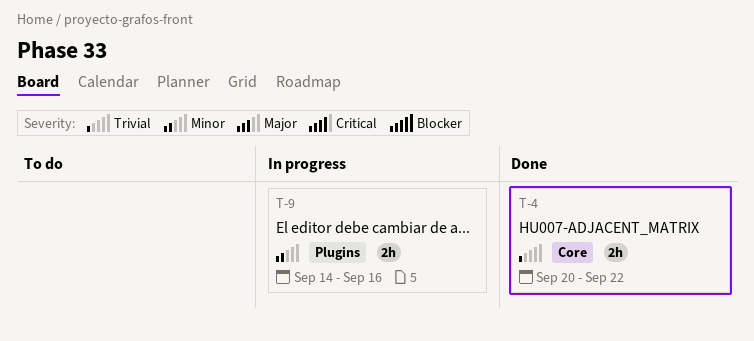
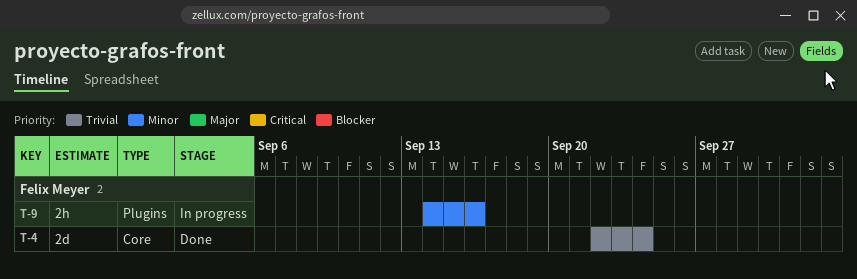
T-4, estimate: 2h -> 2d
T-4, start: Sep 20 -> Sep 22
T-4, due: Sep 22 -> Sep 24

